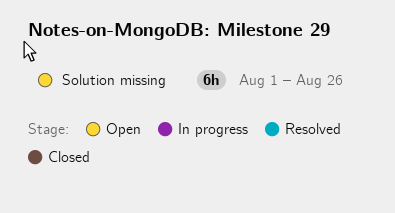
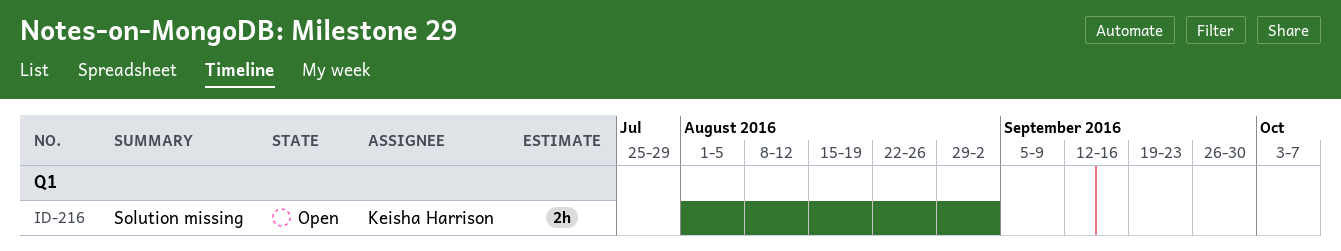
Solution missing, estimate: 6h -> 2h
Solution missing, due: Aug 26 -> Sep 2

